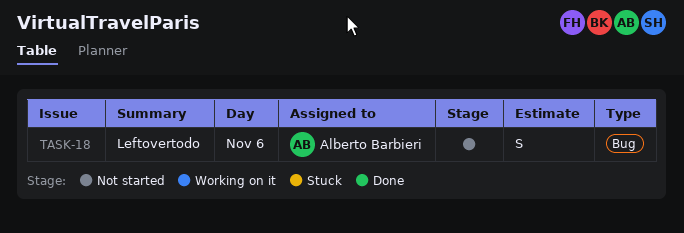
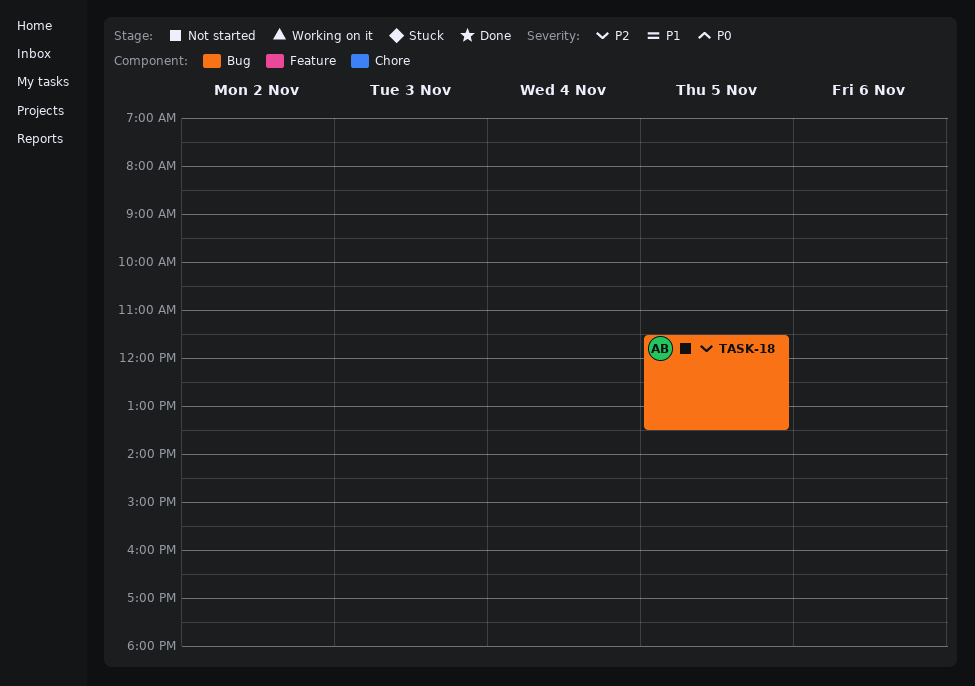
TASK-18, day: Nov 6 -> Nov 5

